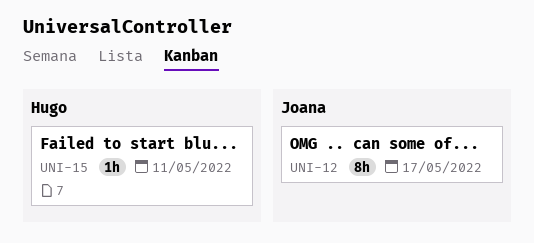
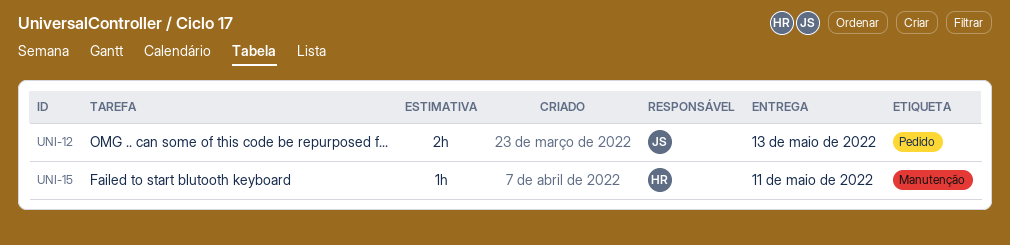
UNI-12, estimate: 8h -> 2h
UNI-12, due: May 17 -> May 13

